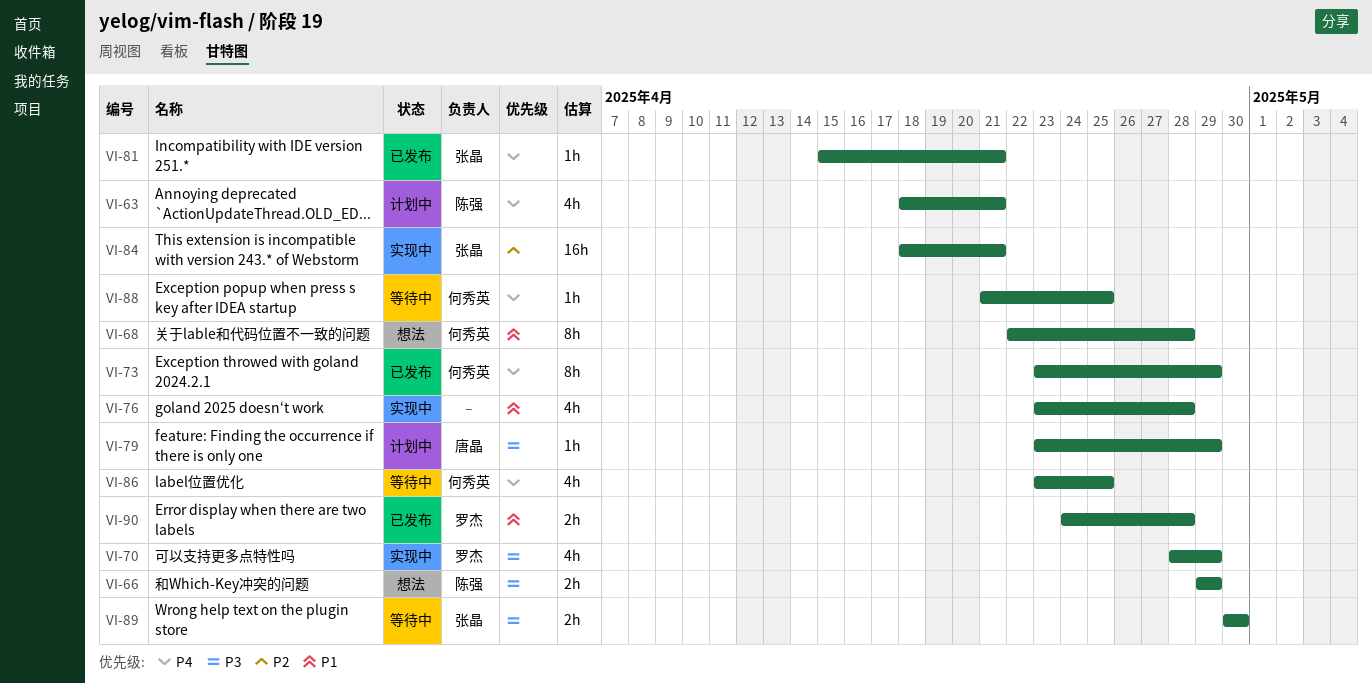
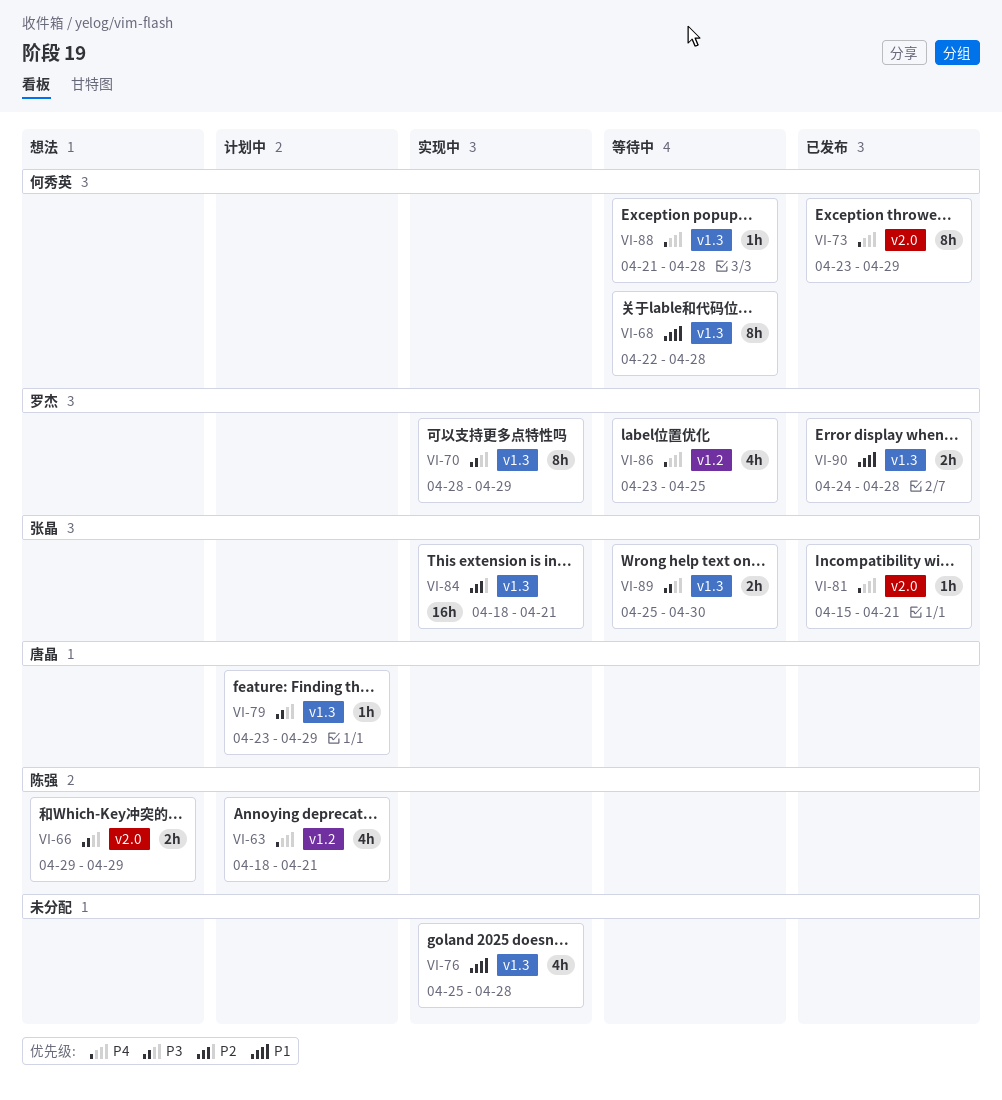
VI-68, status: 想法 -> 等待中
VI-70, estimate: 4h -> 8h
VI-76, start: Apr 23 -> Apr 25
VI-86, owner: 何秀英 -> 罗杰
VI-88, due: Apr 25 -> Apr 28
VI-89, start: Apr 30 -> Apr 25

